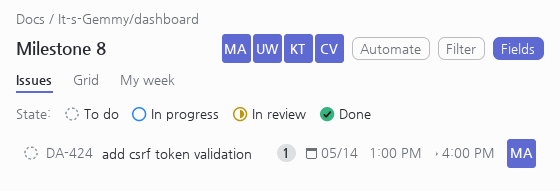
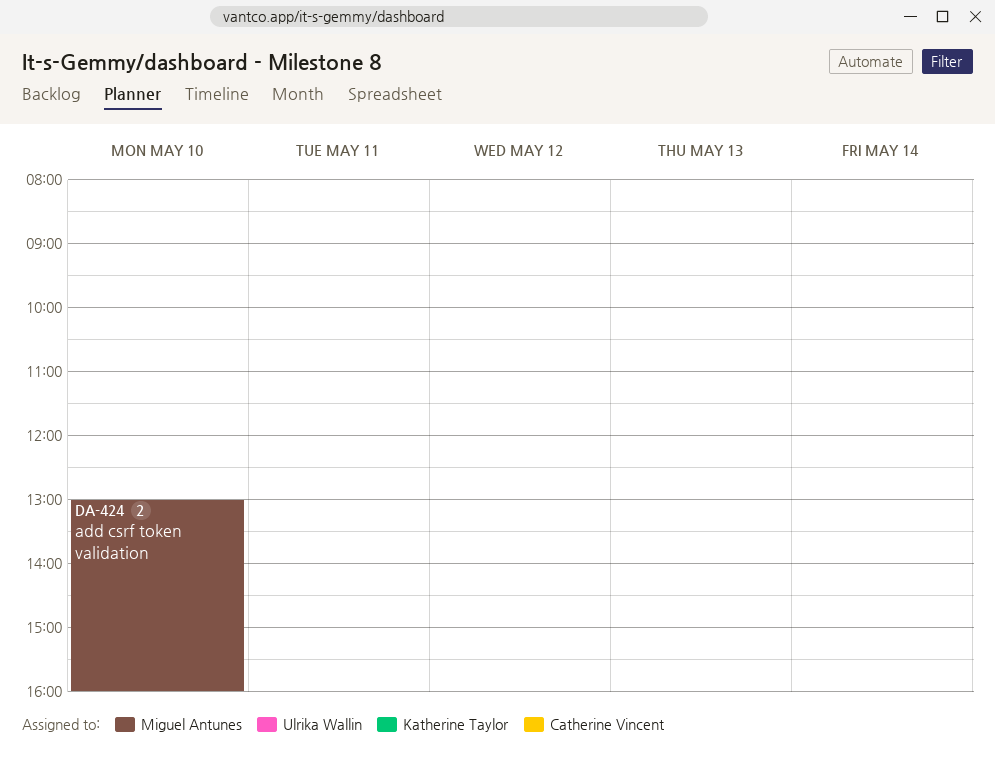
DA-424, estimate: 1 -> 2
DA-424, day: May 14 -> May 10

